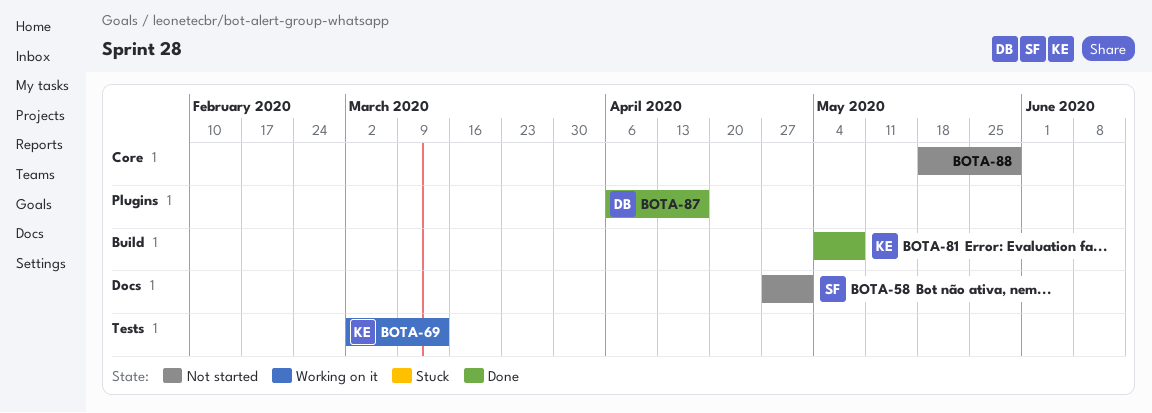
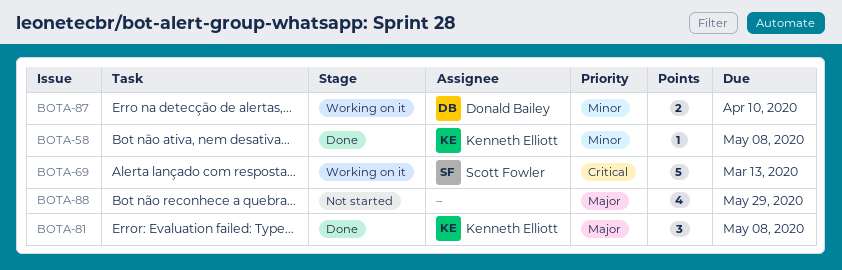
BOTA-58, status: Not started -> Done
BOTA-58, owner: Scott Fowler -> Kenneth Elliott
BOTA-58, due: May 1 -> May 8
BOTA-69, owner: Kenneth Elliott -> Scott Fowler
BOTA-87, status: Done -> Working on it
BOTA-87, due: Apr 17 -> Apr 10

